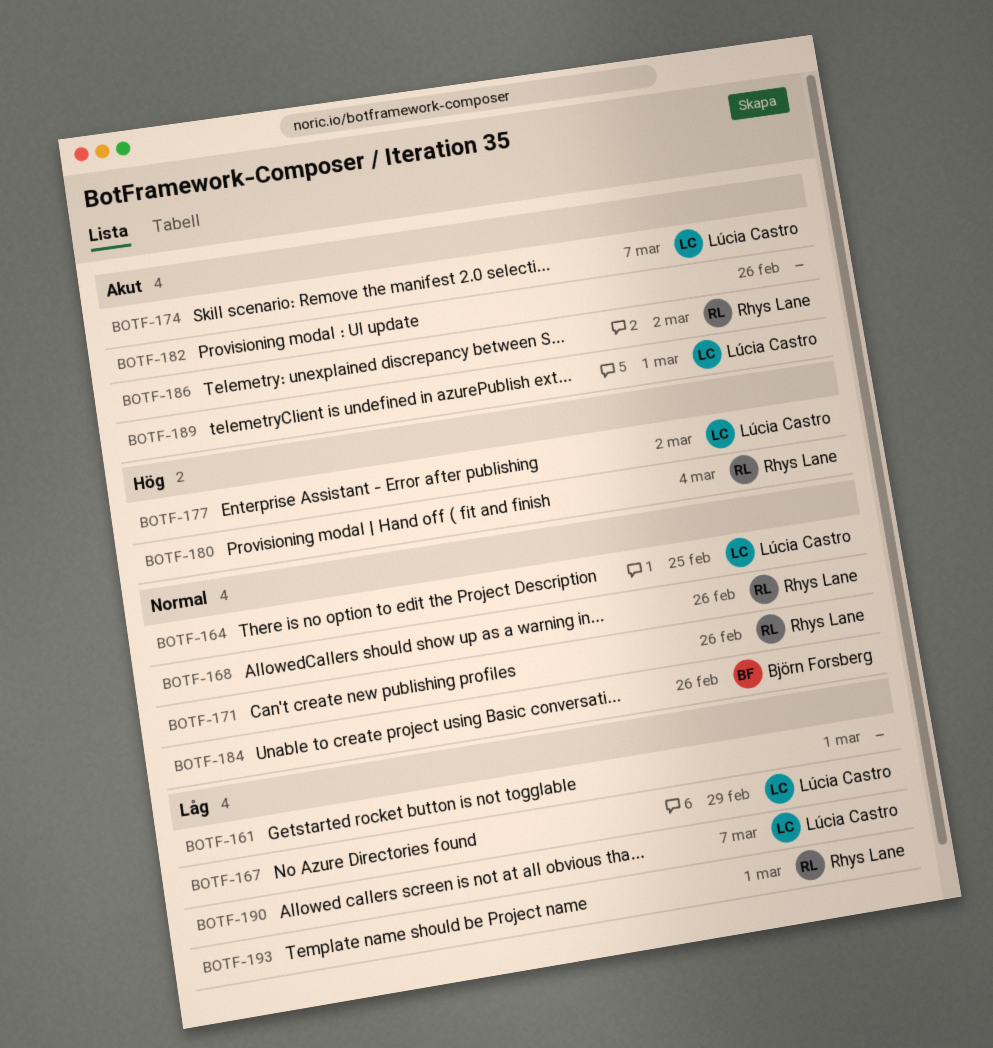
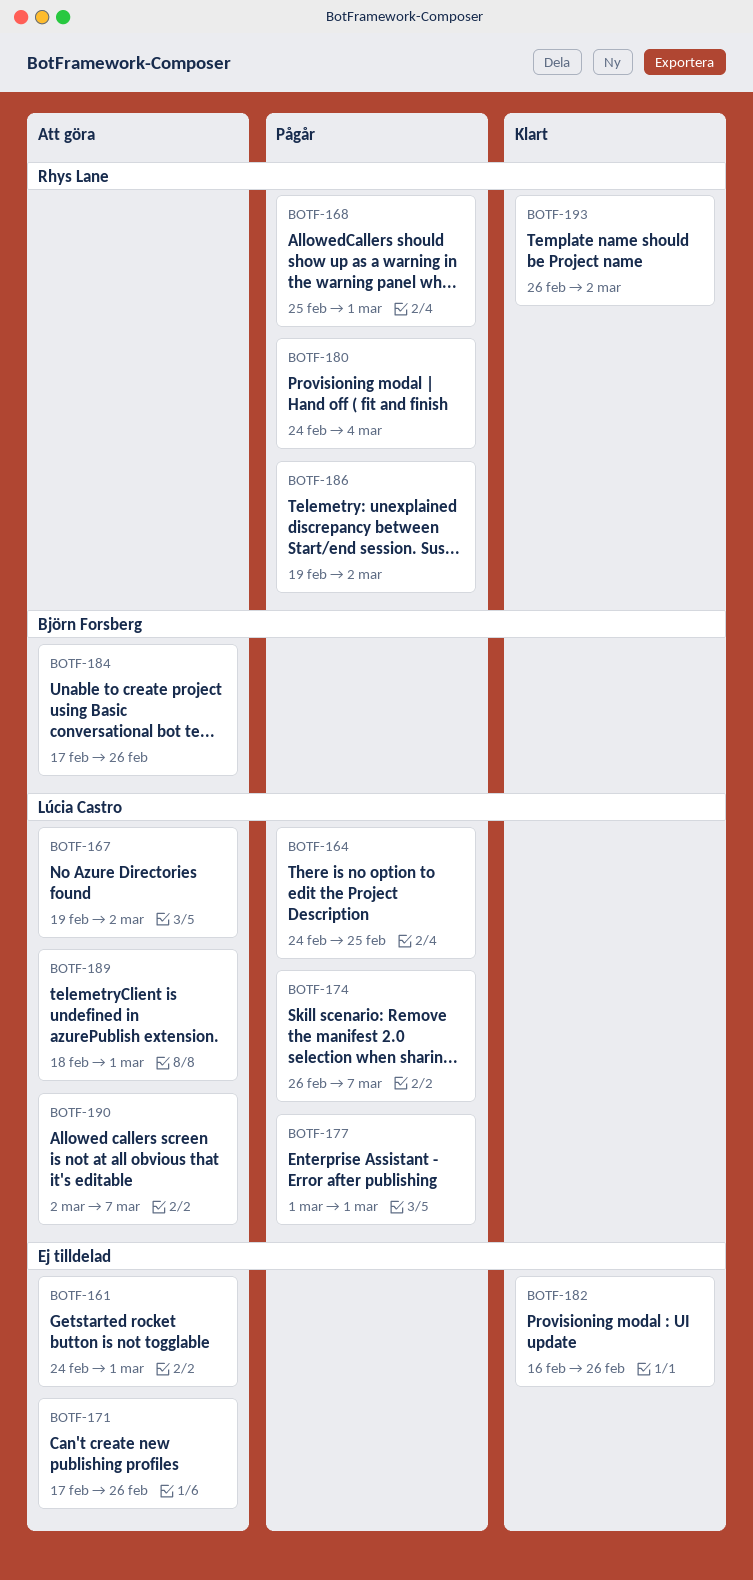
BOTF-167, due: Feb 29 -> Mar 2
BOTF-168, due: Feb 26 -> Mar 1
BOTF-171, owner: Rhys Lane -> none
BOTF-177, due: Mar 2 -> Mar 1
BOTF-193, due: Mar 1 -> Mar 2

